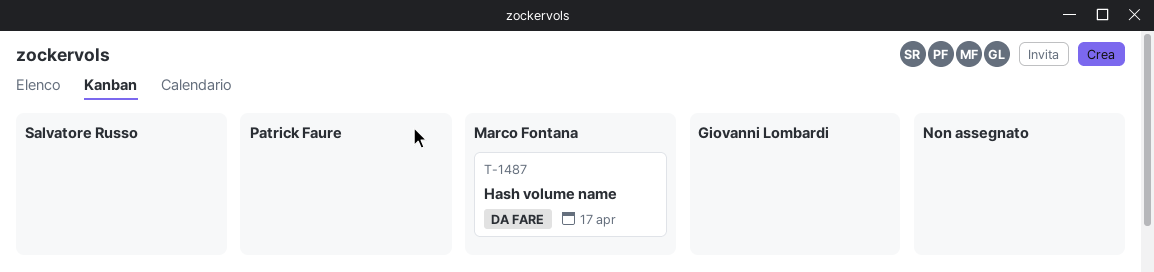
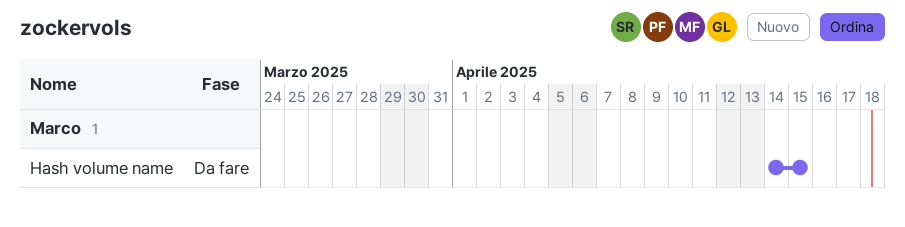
Hash volume name, due: Apr 17 -> Apr 15

